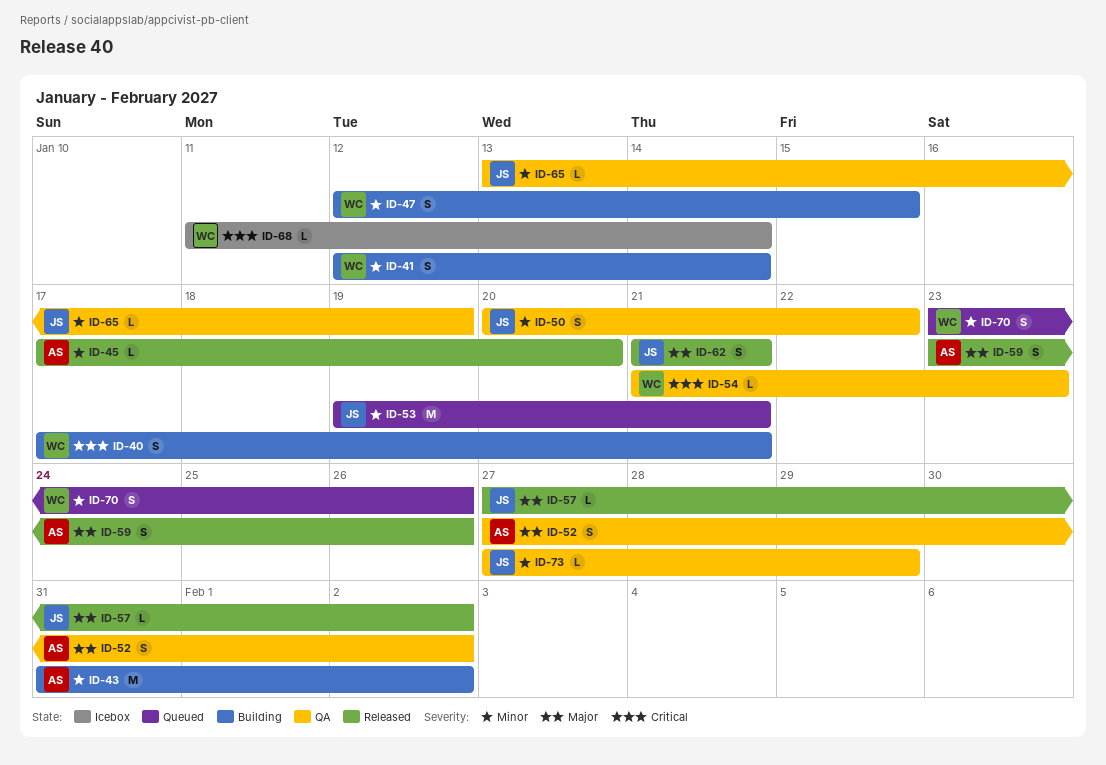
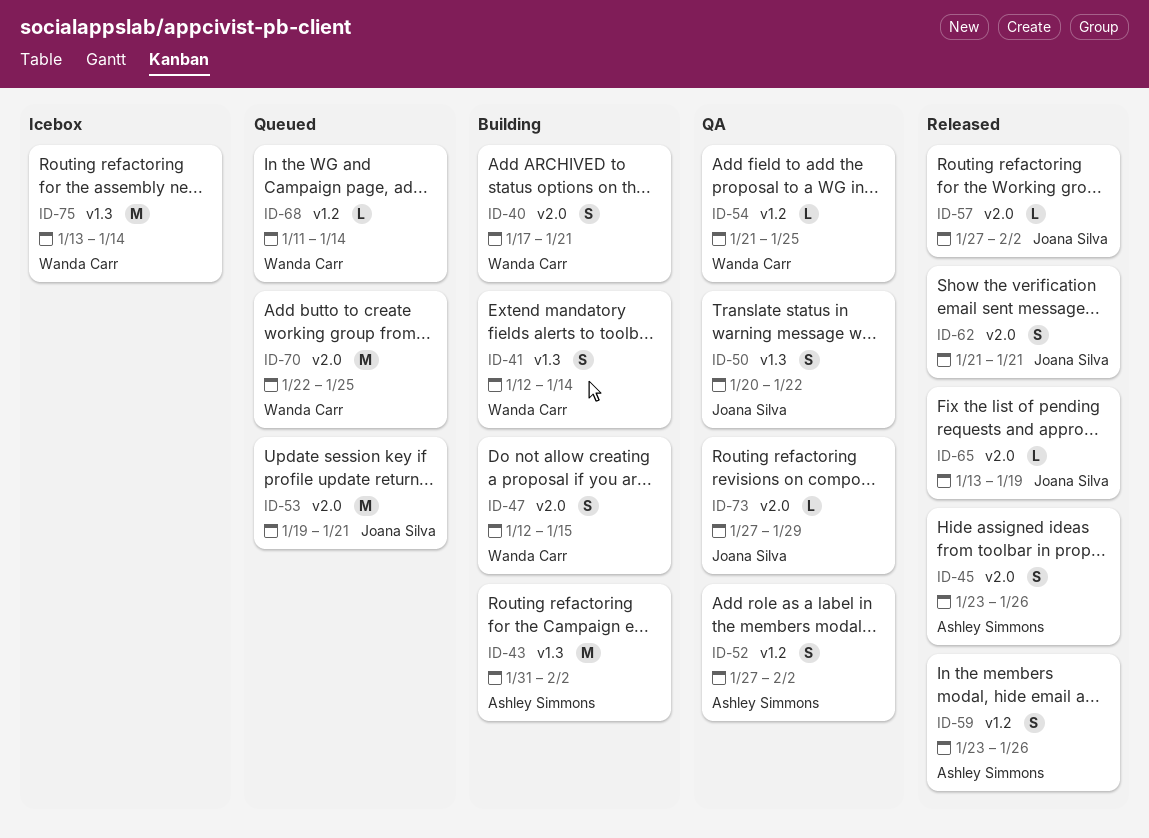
ID-45, estimate: L -> S
ID-45, start: Jan 17 -> Jan 23
ID-45, due: Jan 20 -> Jan 26
ID-54, due: Jan 23 -> Jan 25
ID-65, status: QA -> Released
ID-68, status: Icebox -> Queued
ID-70, estimate: S -> M
ID-70, start: Jan 23 -> Jan 22
ID-70, due: Jan 26 -> Jan 25
ID-75: none -> present

